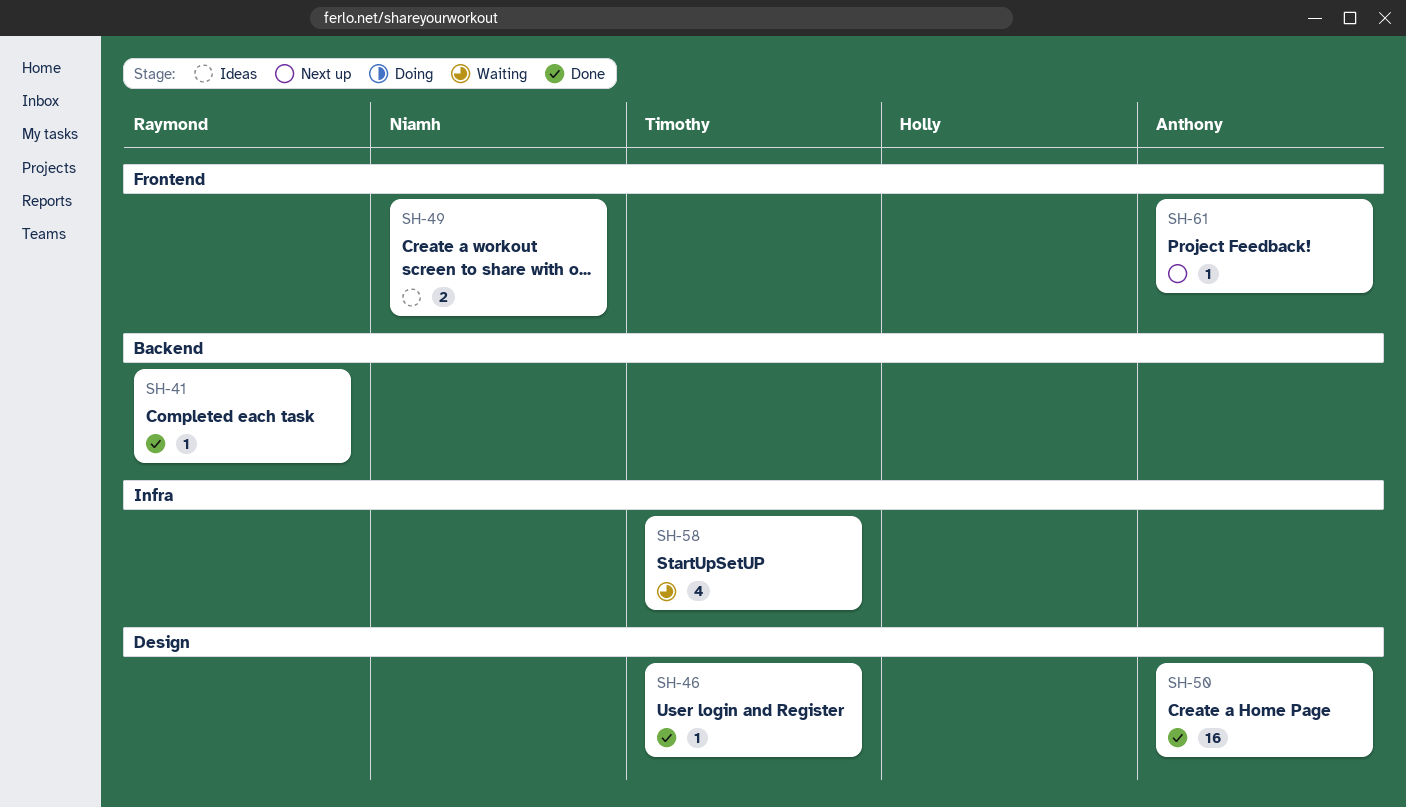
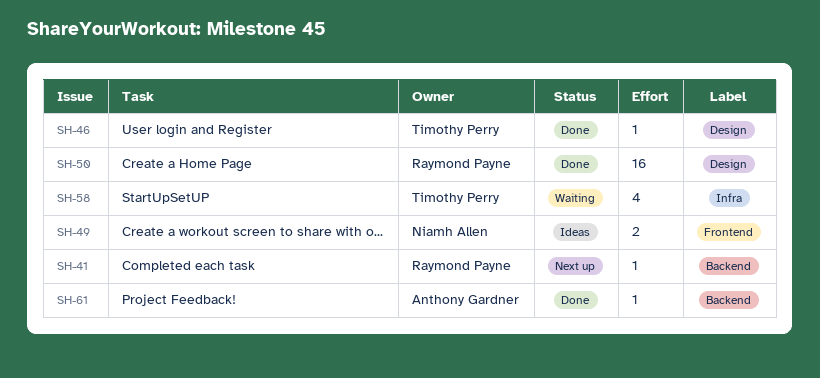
SH-41, status: Done -> Next up
SH-50, owner: Anthony Gardner -> Raymond Payne
SH-61, status: Next up -> Done
SH-61, label: Frontend -> Backend

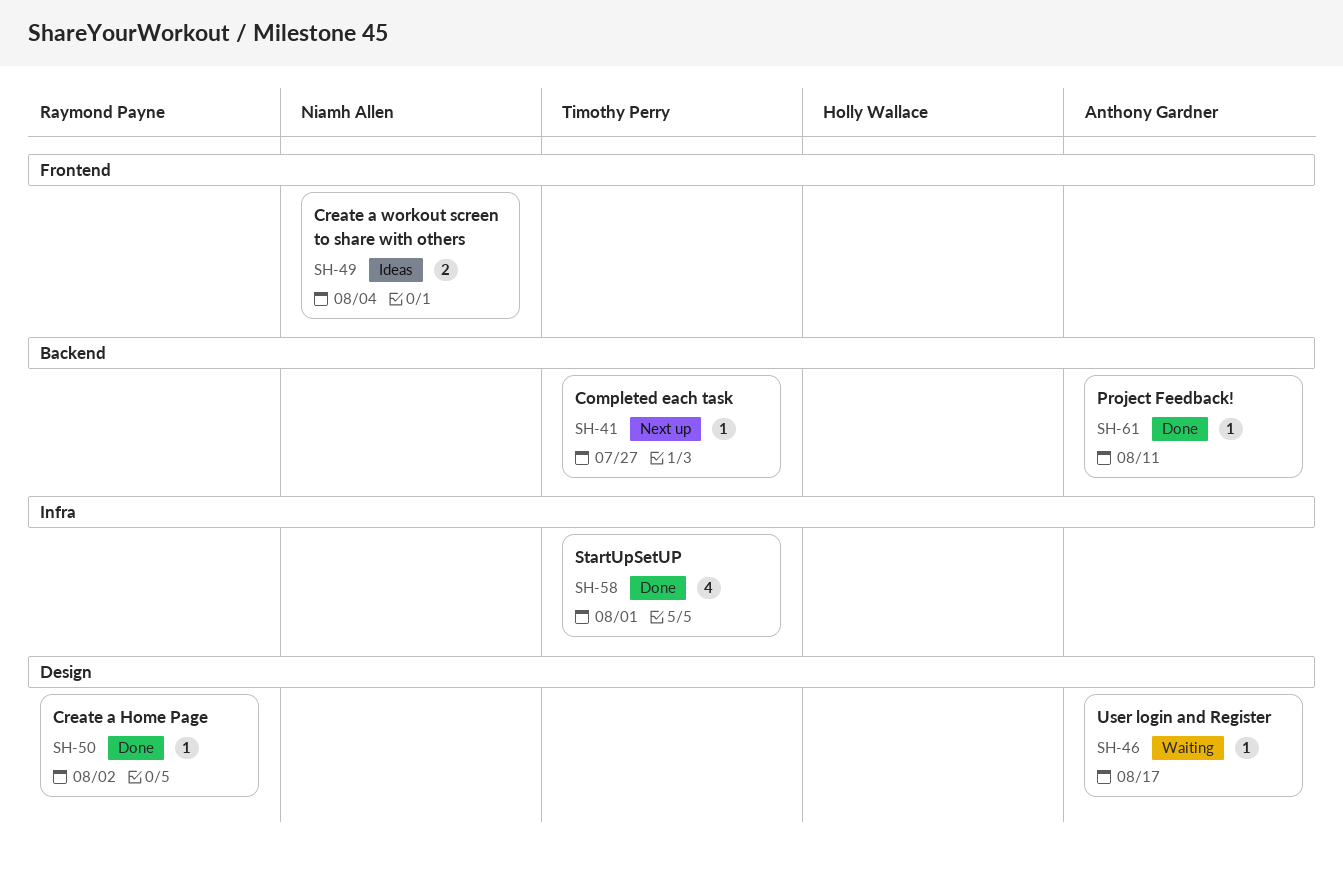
SH-41, owner: Raymond Payne -> Timothy Perry
SH-46, status: Done -> Waiting
SH-46, owner: Timothy Perry -> Anthony Gardner
SH-50, estimate: 16 -> 1
SH-58, status: Waiting -> Done

